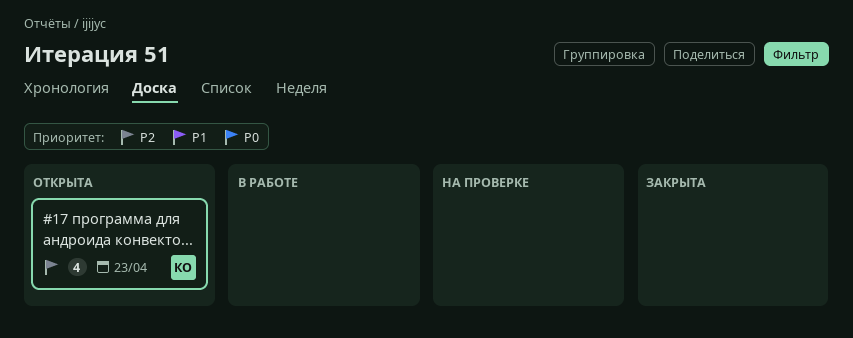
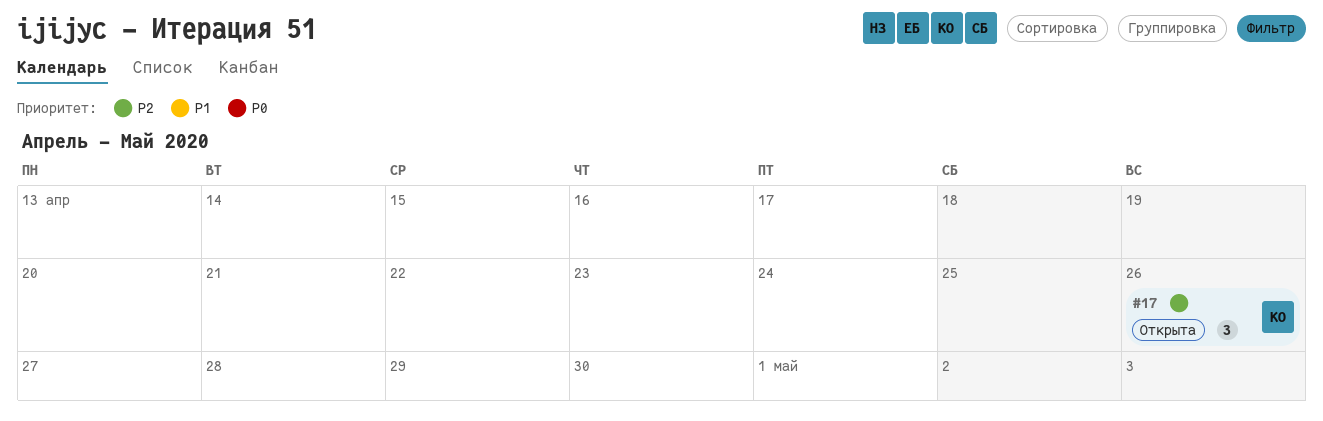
#17, estimate: 4 -> 3
#17, due: Apr 23 -> Apr 26

